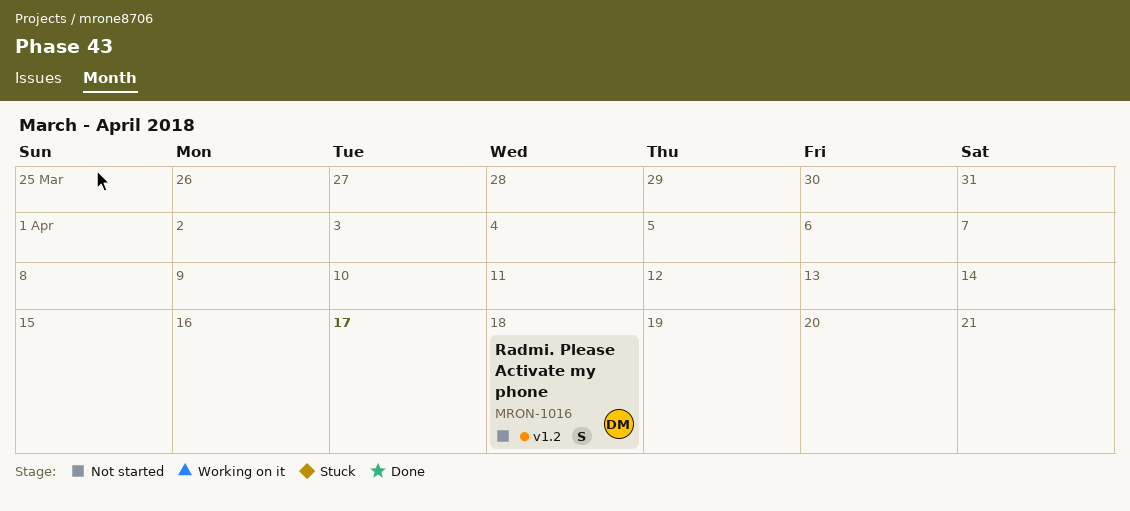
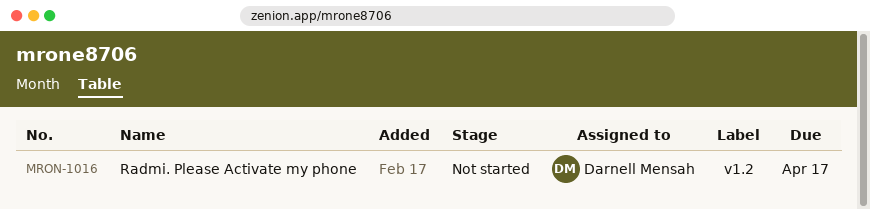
MRON-1016, due: Apr 18 -> Apr 17

